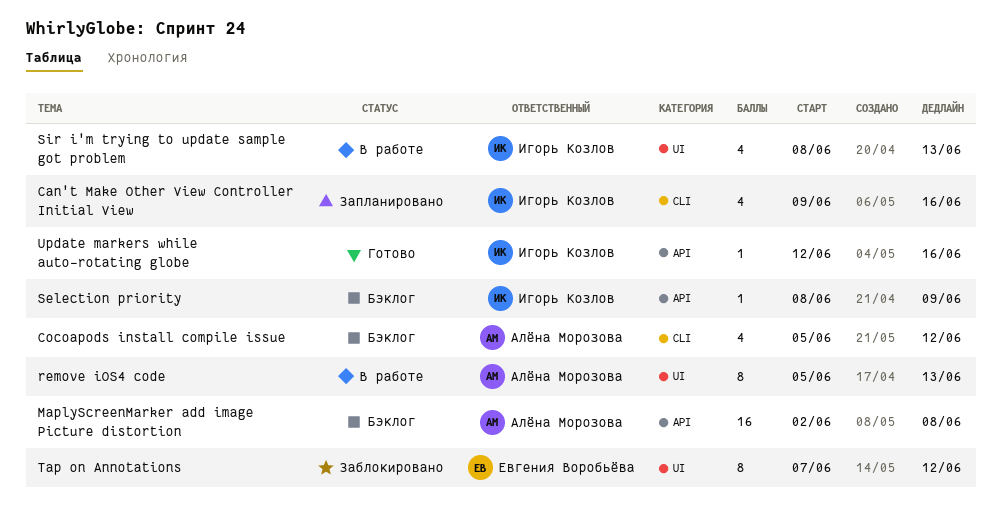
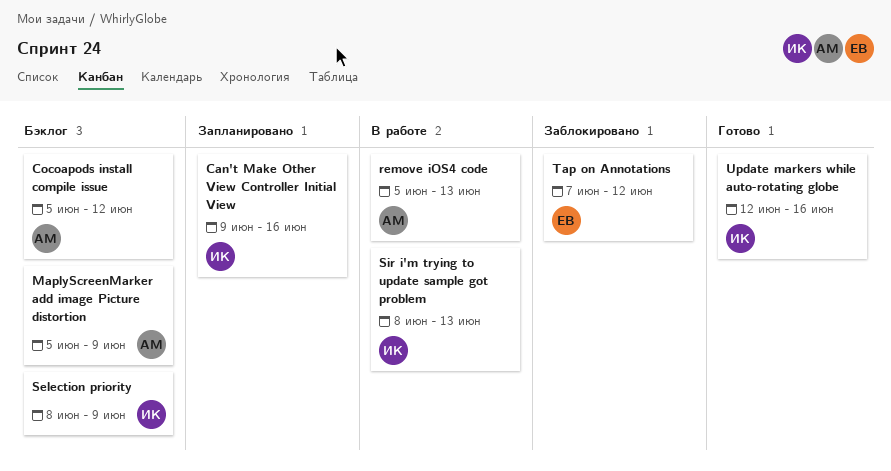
MaplyScreenMarker add image Picture distortion, start: Jun 2 -> Jun 5
MaplyScreenMarker add image Picture distortion, due: Jun 8 -> Jun 9

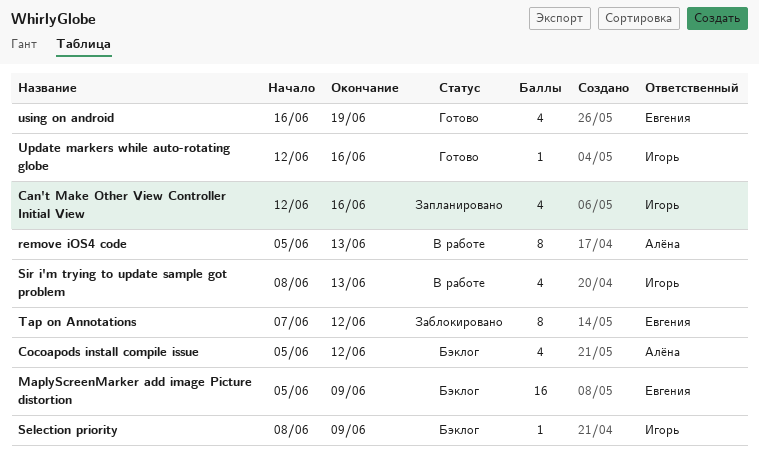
Can't Make Other View Controller Initial View, start: Jun 9 -> Jun 12
MaplyScreenMarker add image Picture distortion, owner: Алёна -> Евгения
using on android: none -> present

